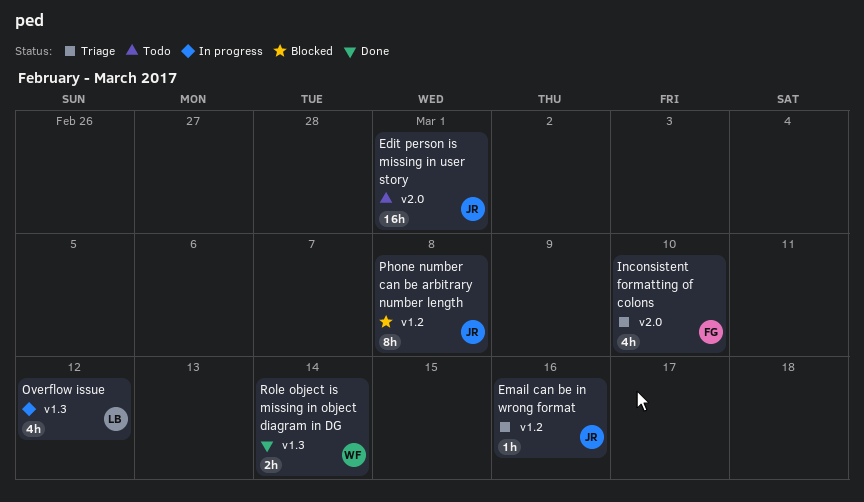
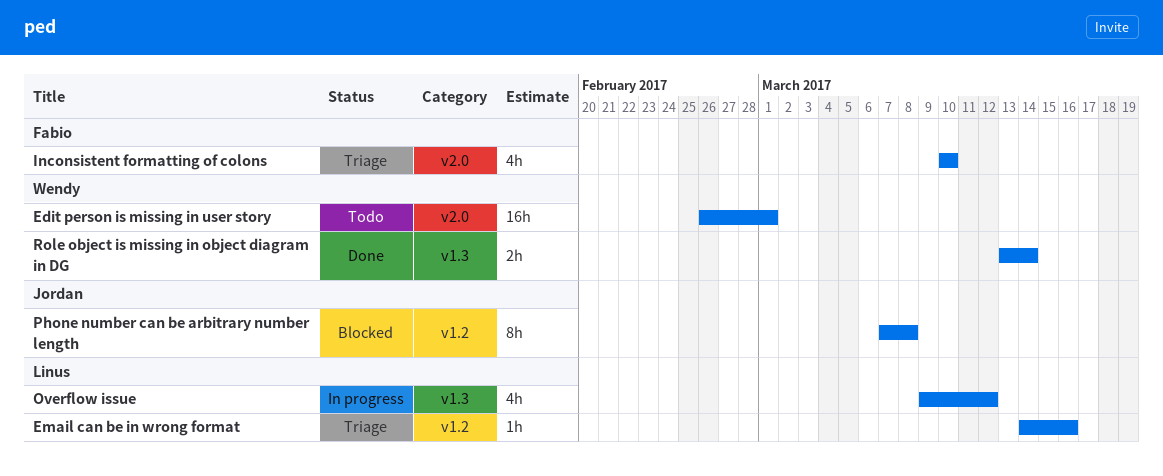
Edit person is missing in user story, owner: Jordan -> Wendy
Email can be in wrong format, owner: Jordan -> Linus

